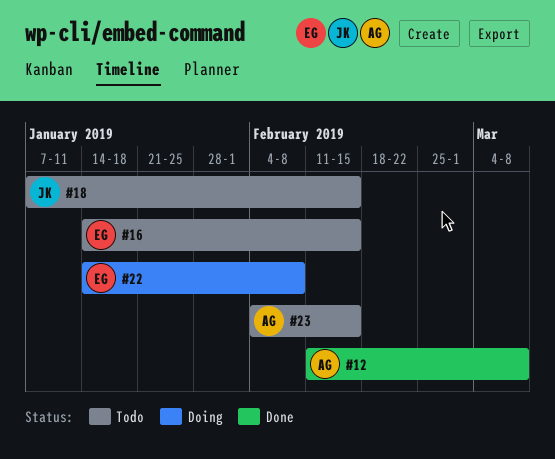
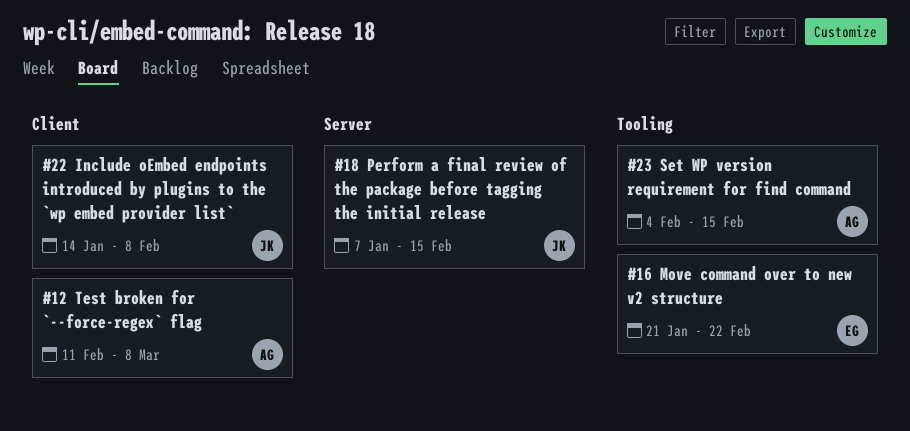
#16, start: Jan 14 -> Jan 21
#16, due: Feb 15 -> Feb 22
#22, owner: EG -> JK

